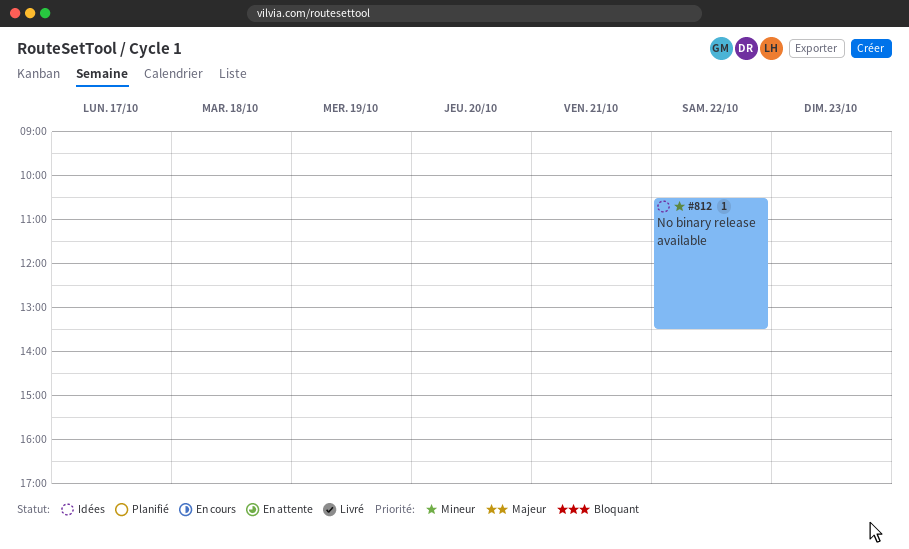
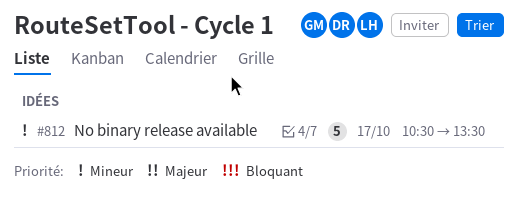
#812, estimate: 1 -> 5
#812, day: Oct 22 -> Oct 17

